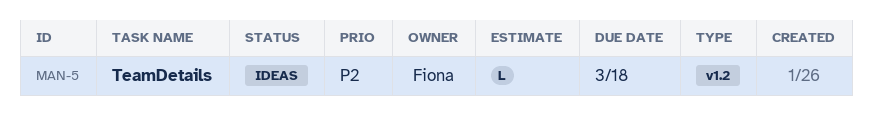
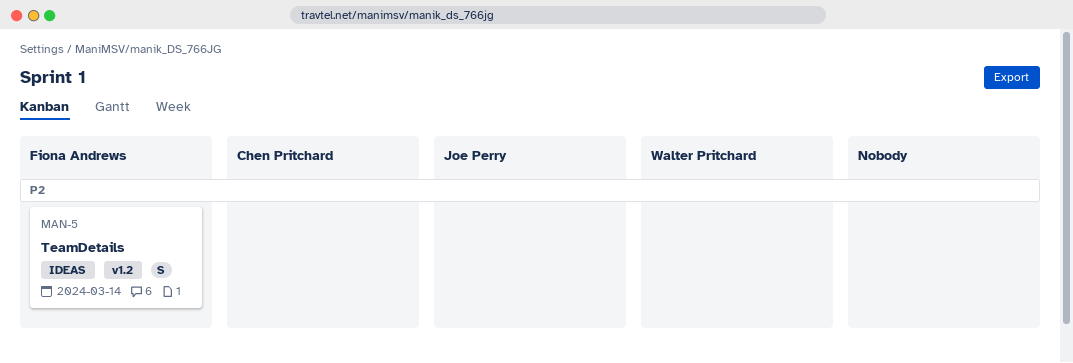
MAN-5, estimate: L -> S
MAN-5, due: Mar 18 -> Mar 14

